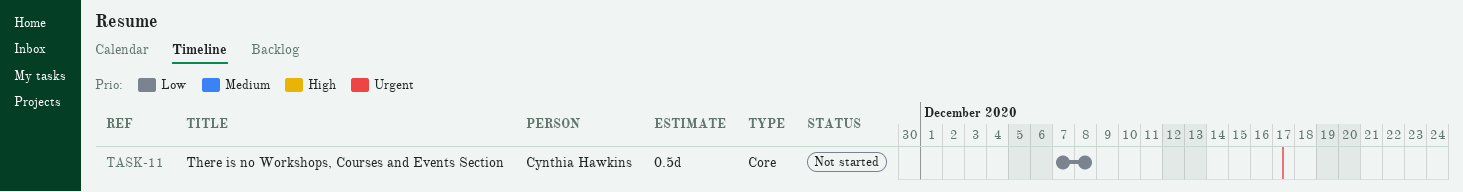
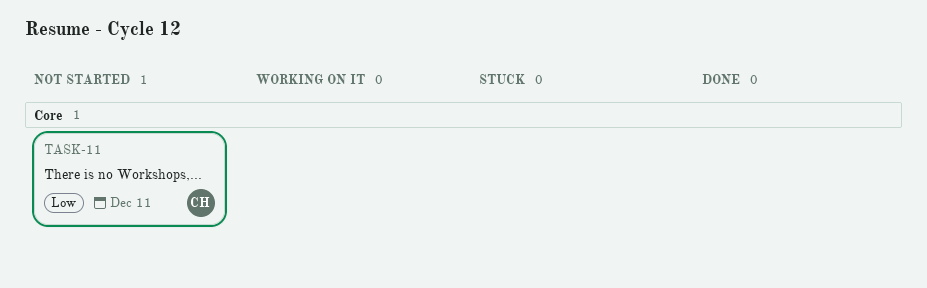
TASK-11, due: Dec 8 -> Dec 11

